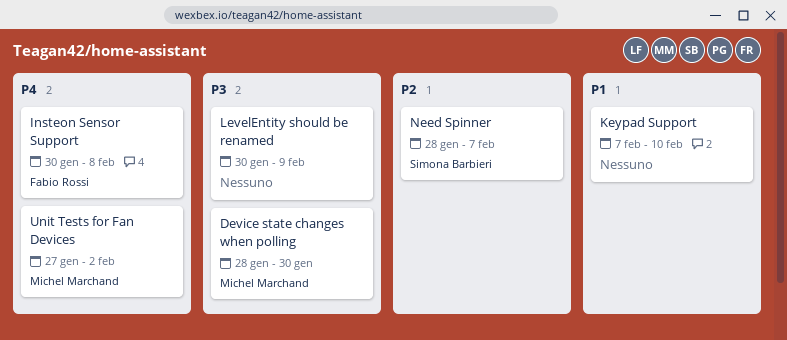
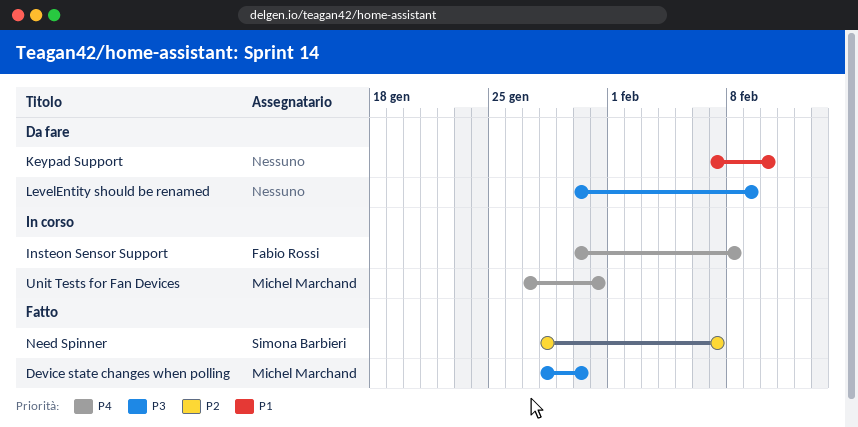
Unit Tests for Fan Devices, due: Feb 2 -> Jan 31

